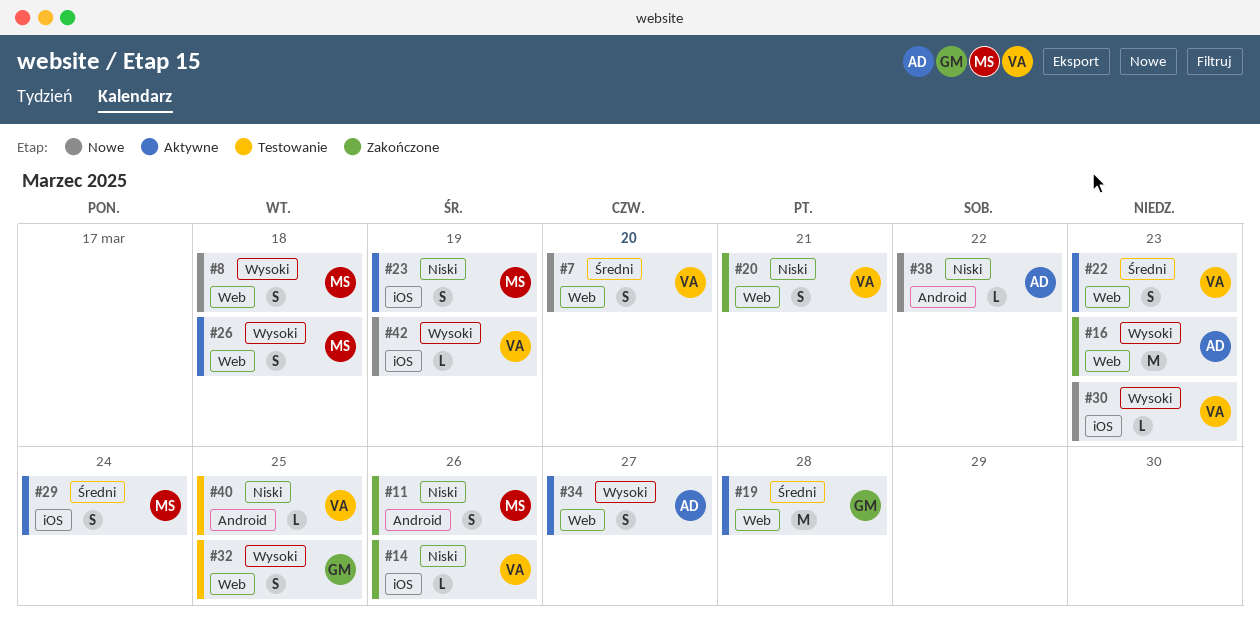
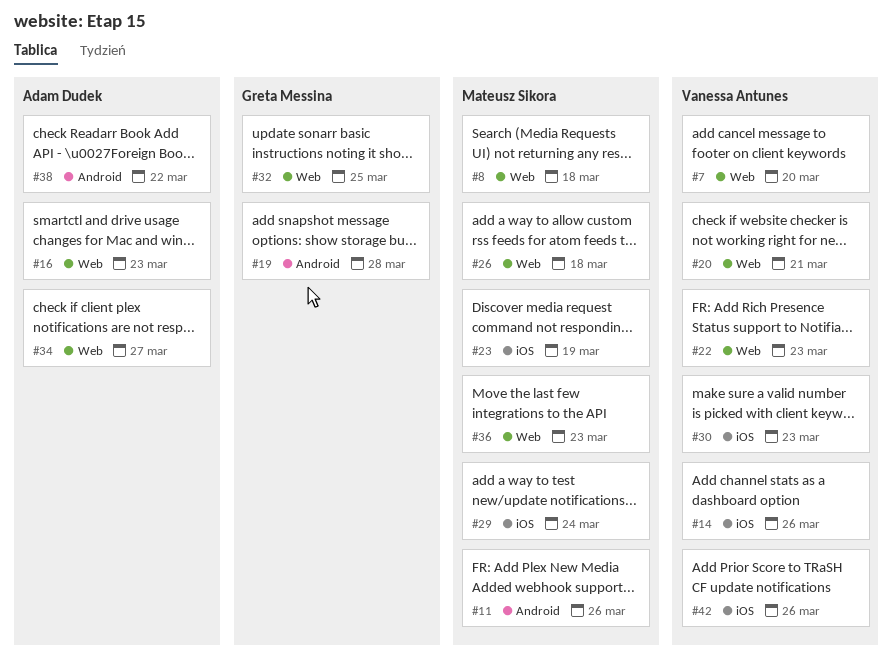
#19, label: Web -> Android
#36: none -> present
#40: present -> none
#42, due: Mar 19 -> Mar 26

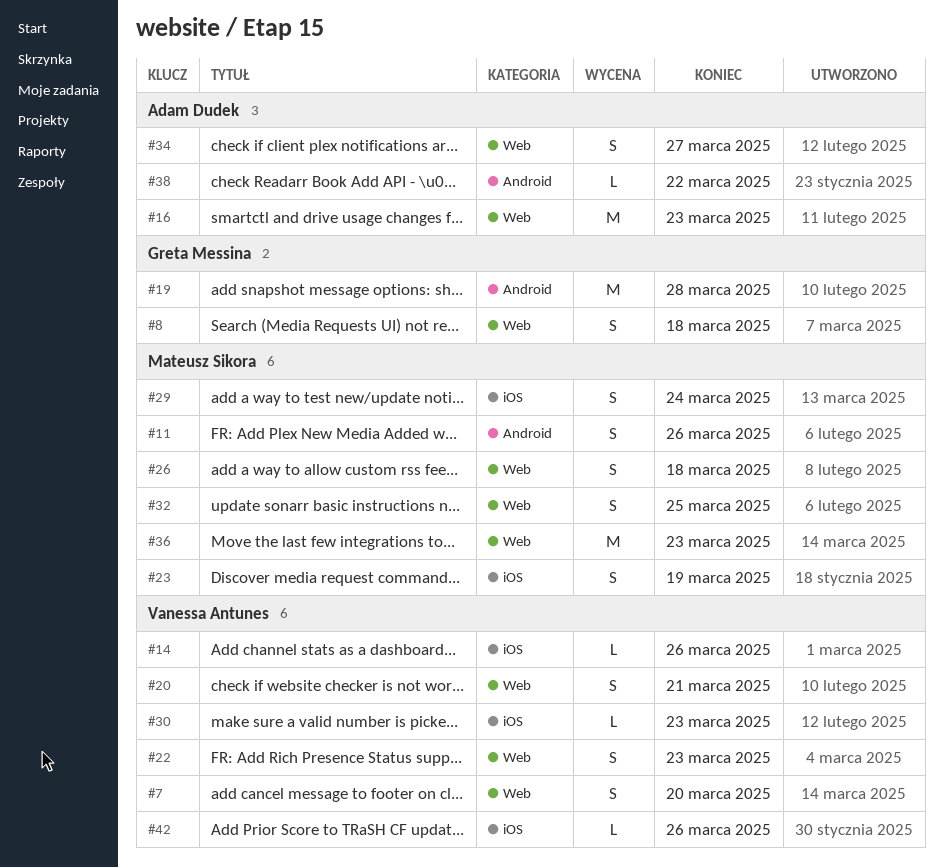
#8, owner: Mateusz Sikora -> Greta Messina
#32, owner: Greta Messina -> Mateusz Sikora

